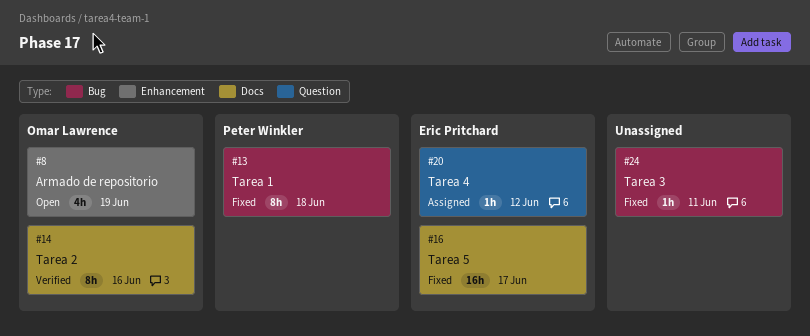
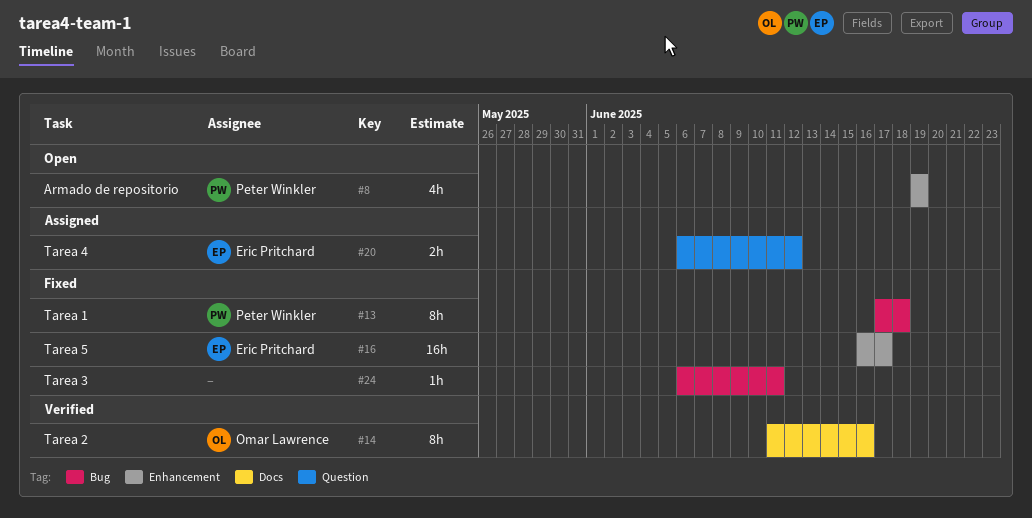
#8, owner: Omar Lawrence -> Peter Winkler
#16, label: Docs -> Enhancement
#20, estimate: 1h -> 2h

